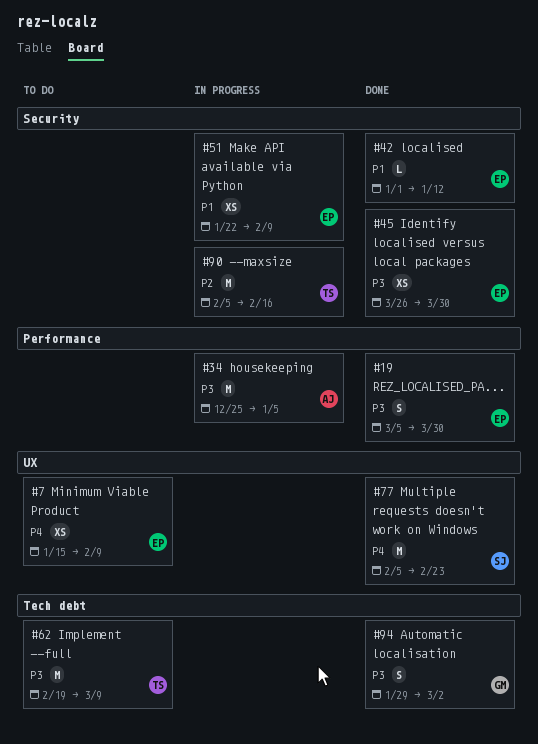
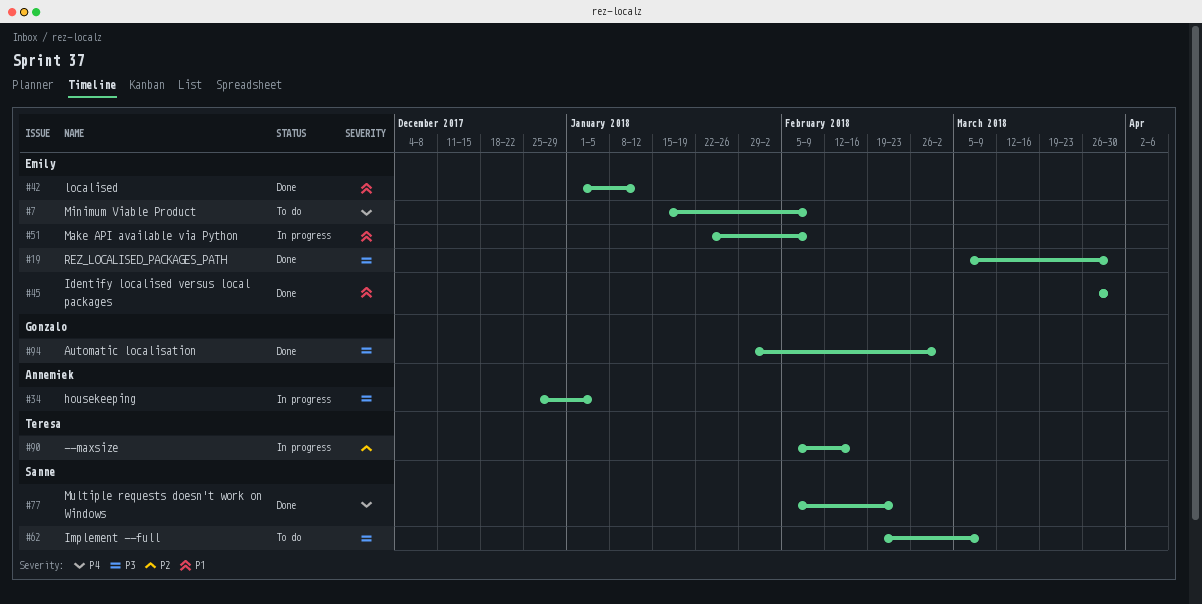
#45, priority: P3 -> P1
#62, owner: Teresa -> Sanne

